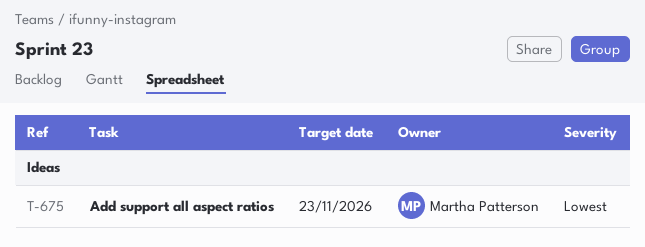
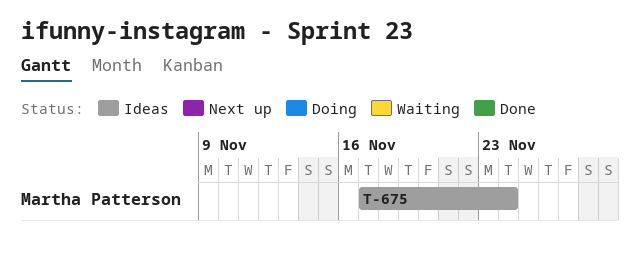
T-675, due: Nov 23 -> Nov 24

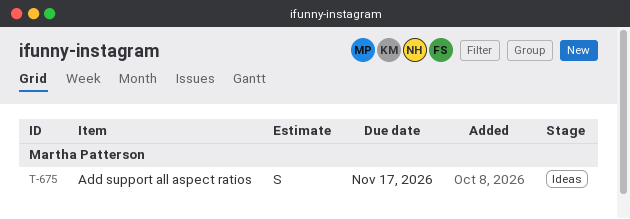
T-675, due: Nov 24 -> Nov 17

